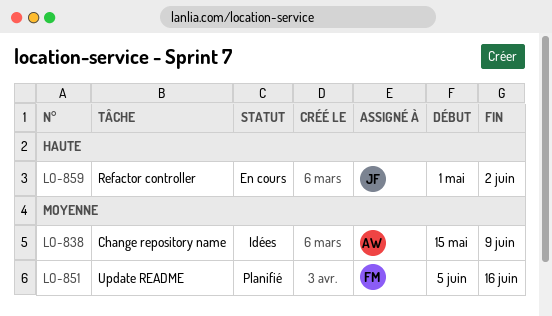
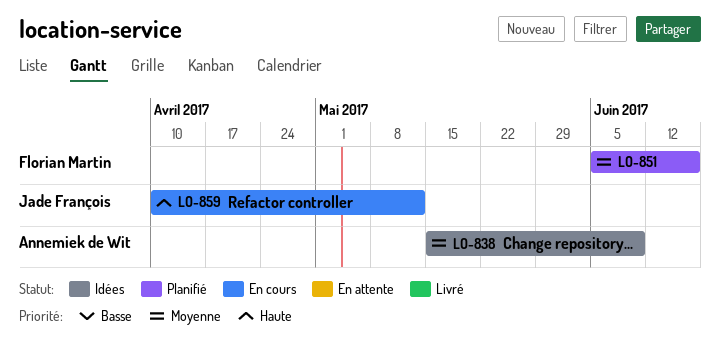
LO-859, start: May 1 -> Apr 10
LO-859, due: Jun 2 -> May 12

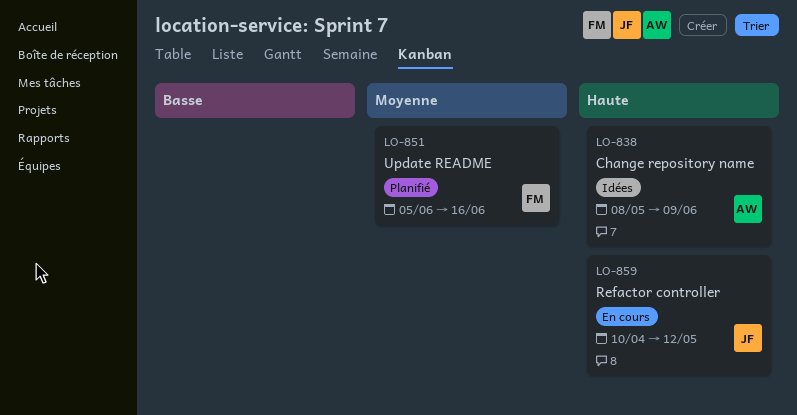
LO-838, priority: Moyenne -> Haute
LO-838, start: May 15 -> May 8

